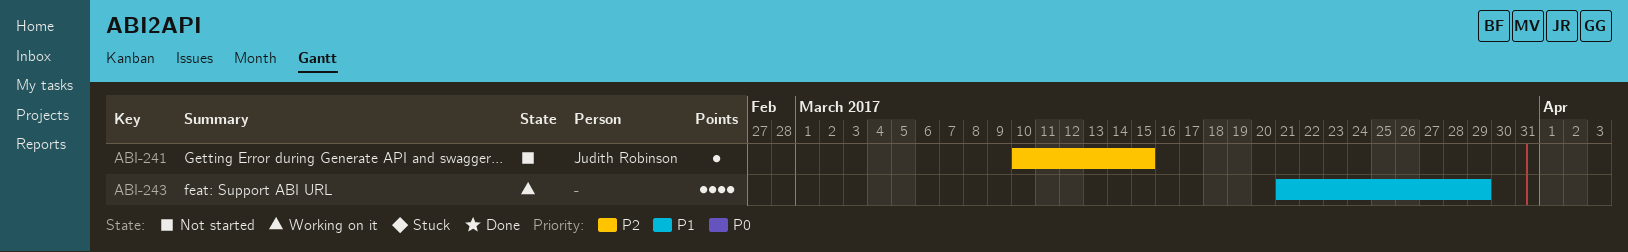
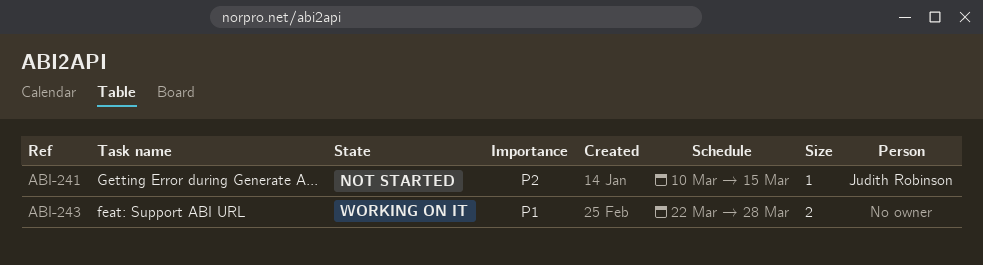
ABI-243, estimate: 4 -> 2
ABI-243, start: Mar 21 -> Mar 22
ABI-243, due: Mar 29 -> Mar 28

